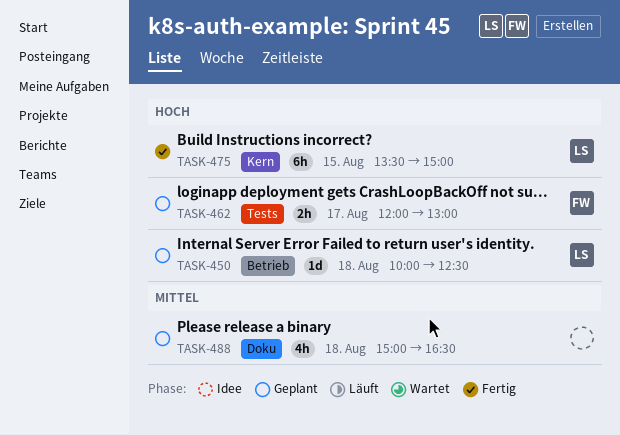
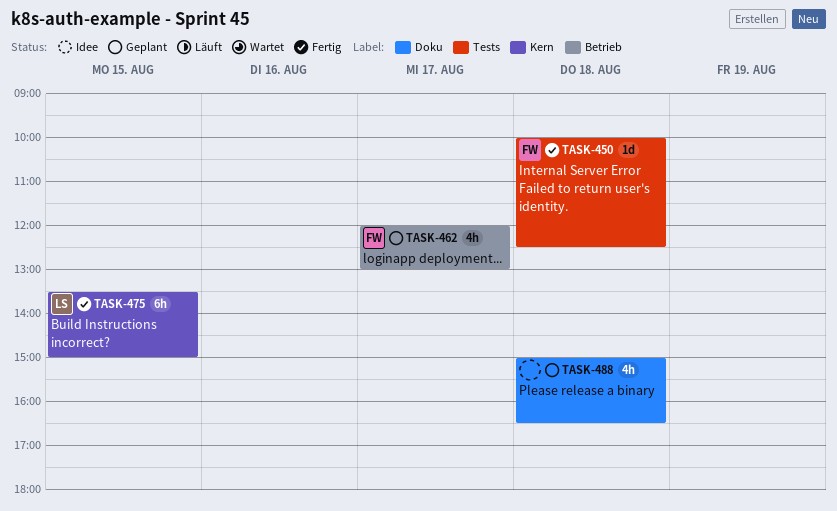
TASK-450, status: Geplant -> Fertig
TASK-450, owner: LS -> FW
TASK-450, label: Betrieb -> Tests
TASK-462, label: Tests -> Betrieb
TASK-462, estimate: 2h -> 4h

